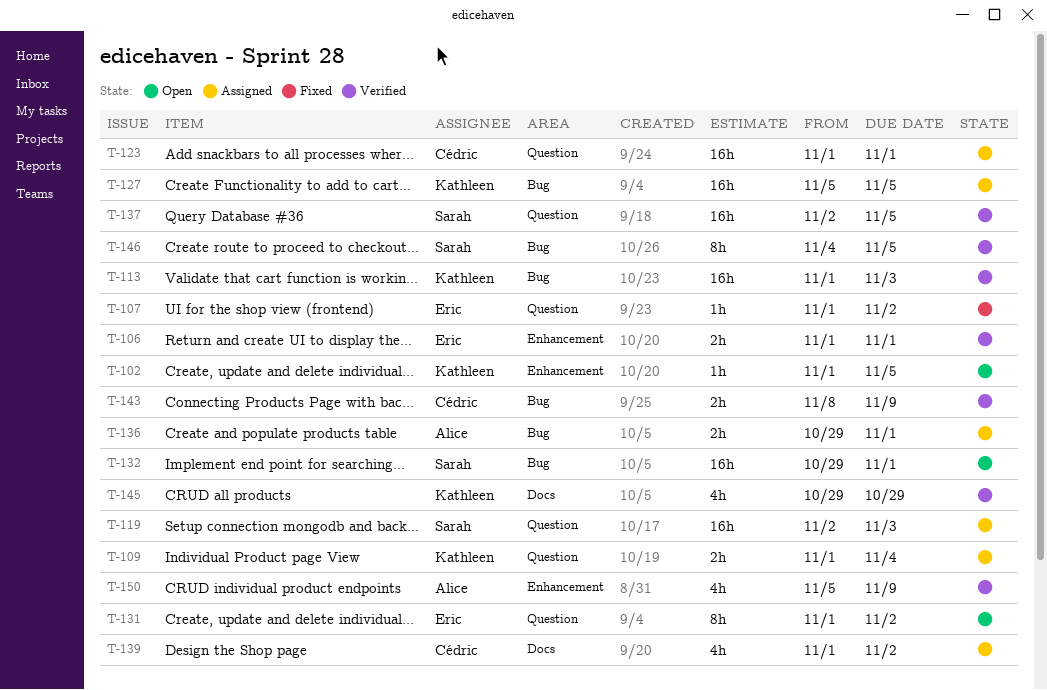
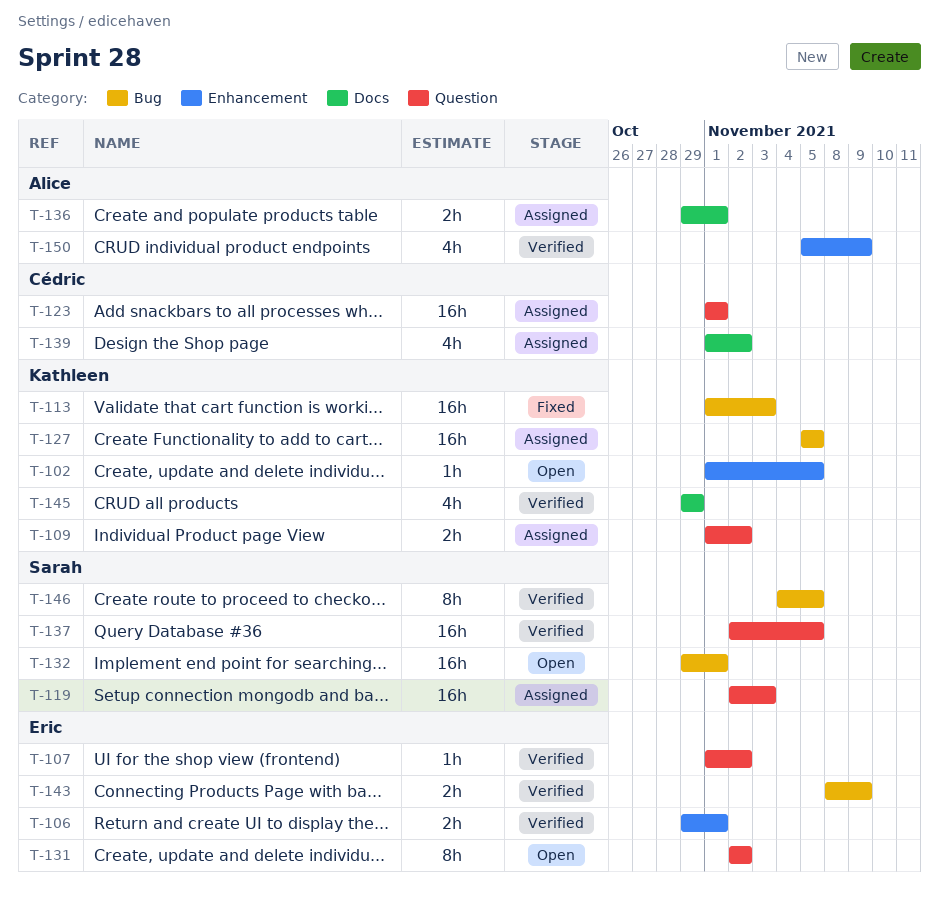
T-106, start: Nov 1 -> Oct 29
T-107, status: Fixed -> Verified
T-109, due: Nov 4 -> Nov 2
T-113, status: Verified -> Fixed
T-131, start: Nov 1 -> Nov 2
T-136, label: Bug -> Docs
T-143, owner: Cédric -> Eric

